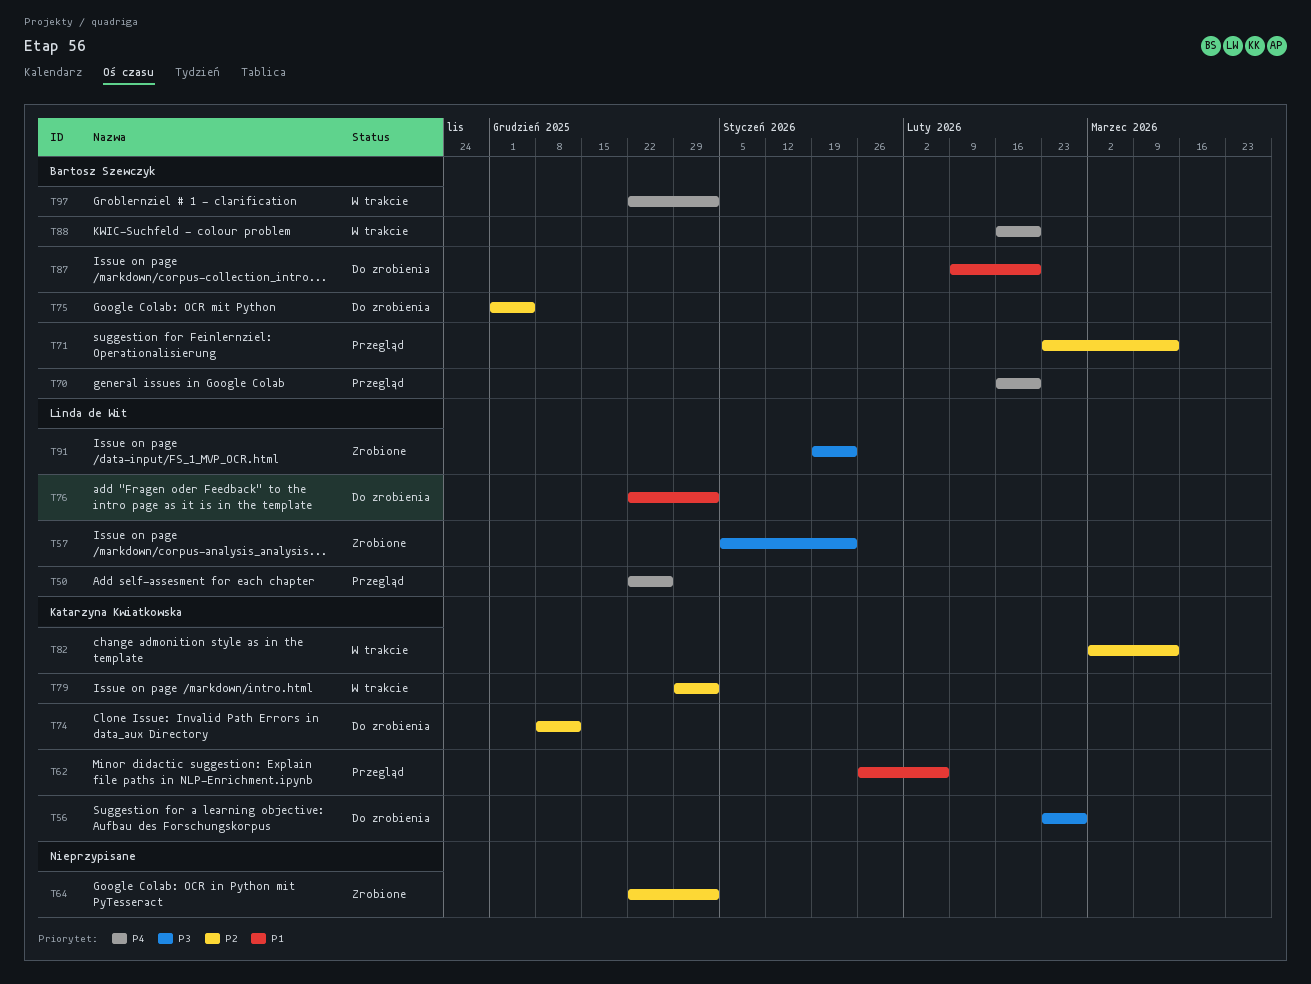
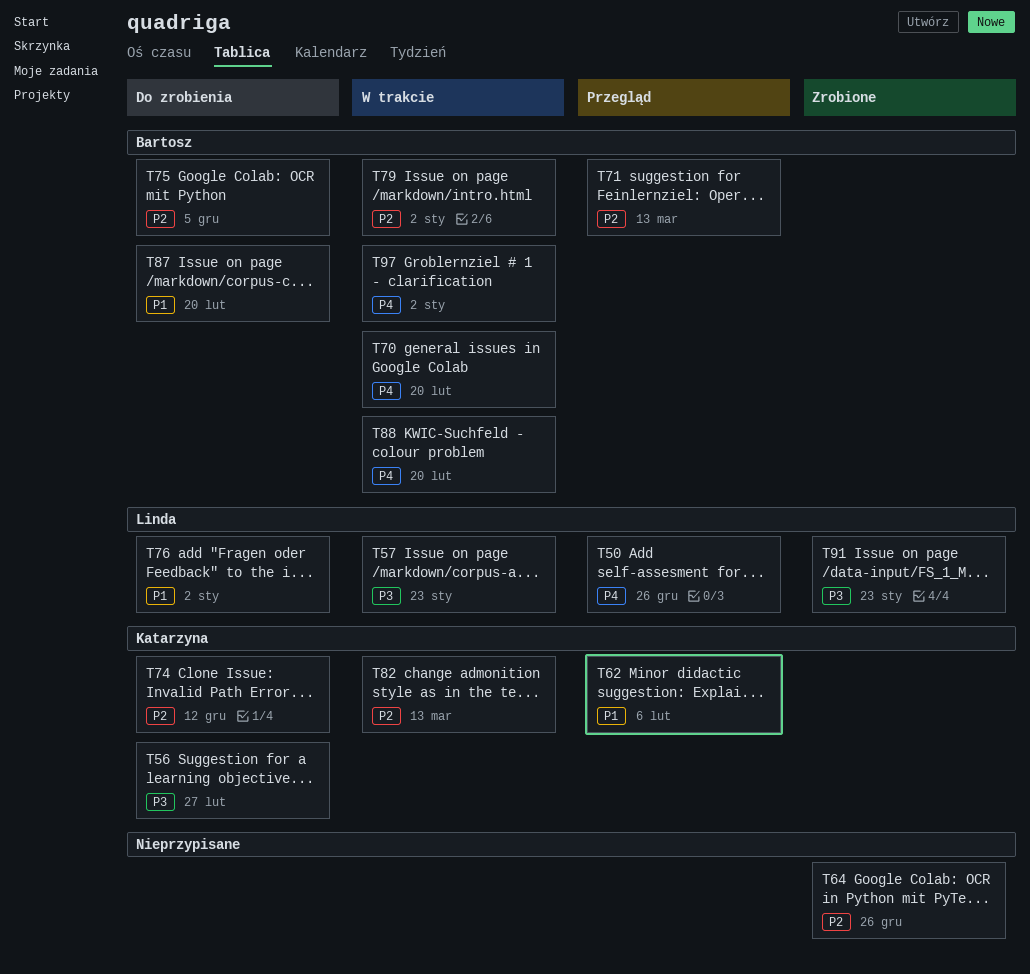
T57, status: Zrobione -> W trakcie
T64, due: Jan 2 -> Dec 26
T70, status: Przegląd -> W trakcie
T79, owner: Katarzyna Kwiatkowska -> Bartosz Szewczyk

